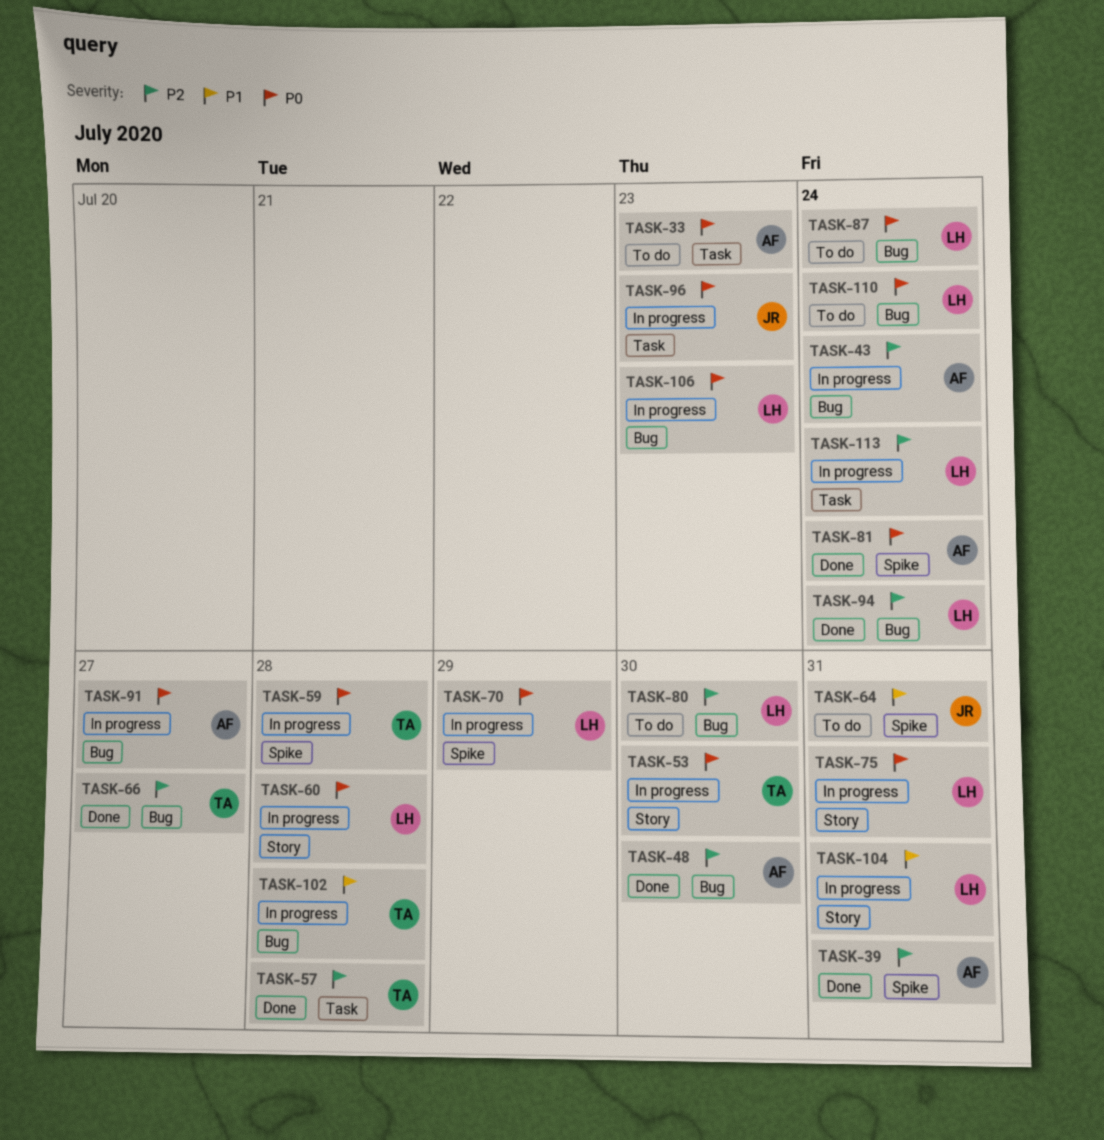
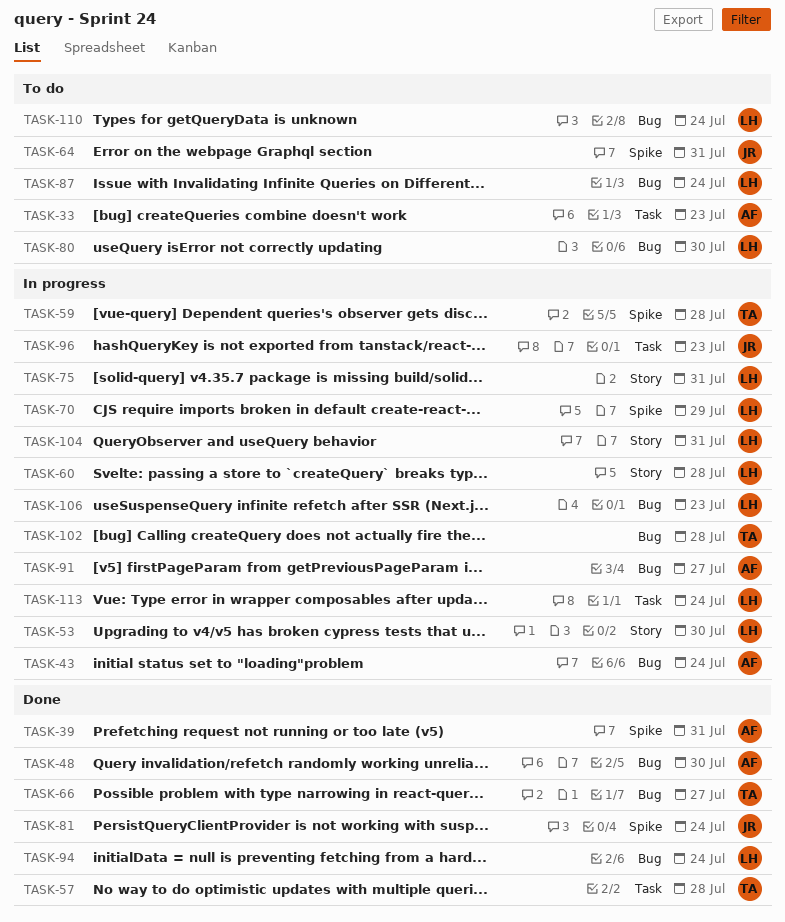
TASK-53, owner: TA -> LH
TASK-81, owner: AF -> JR

